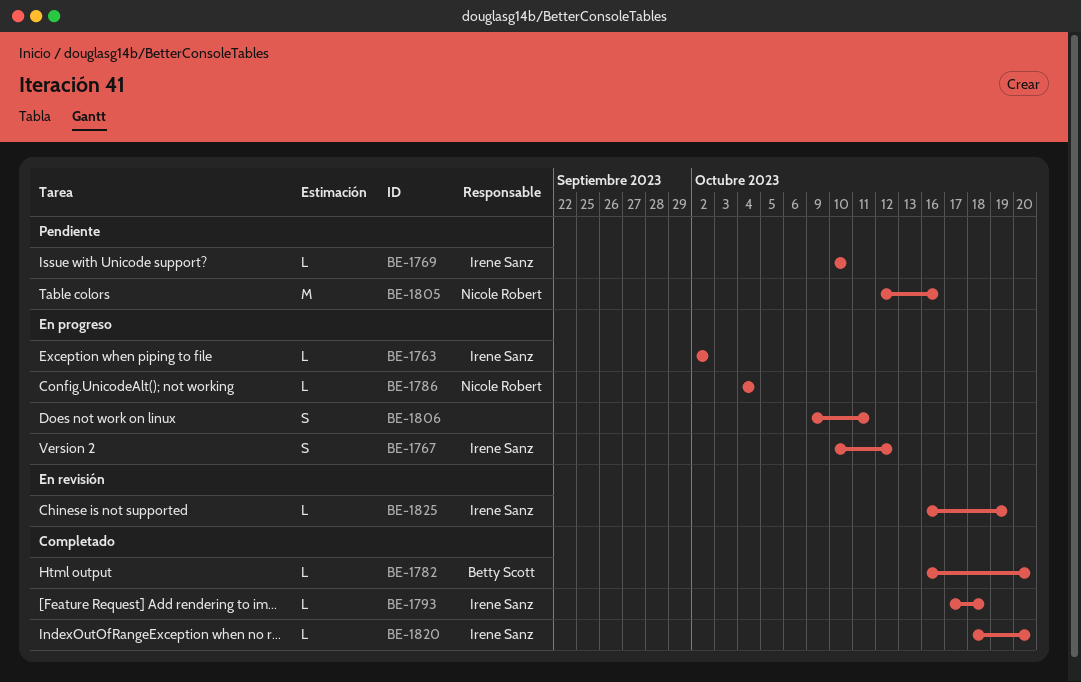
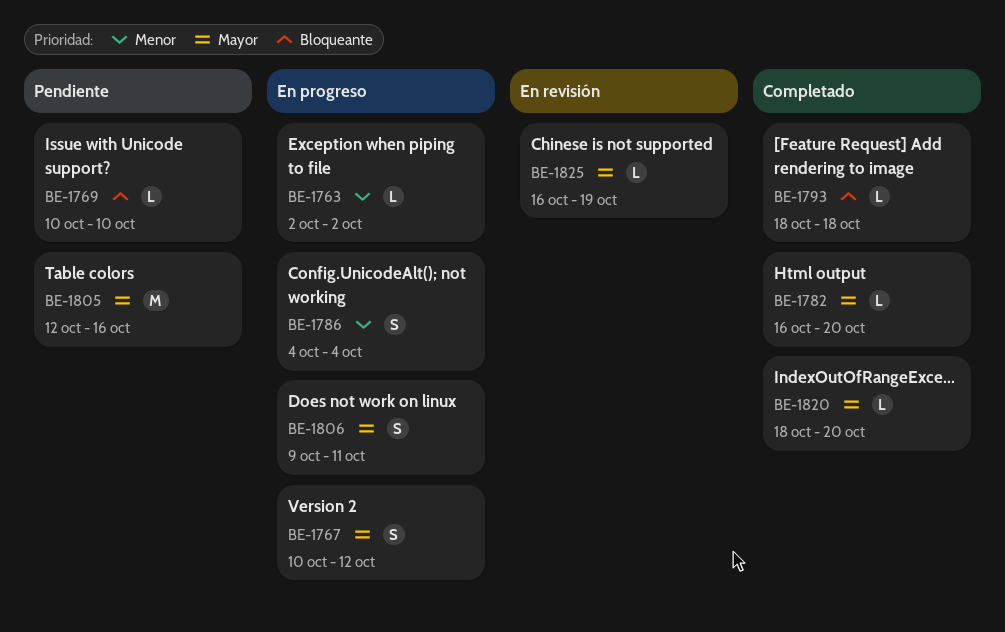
BE-1786, estimate: L -> S
BE-1793, start: Oct 17 -> Oct 18

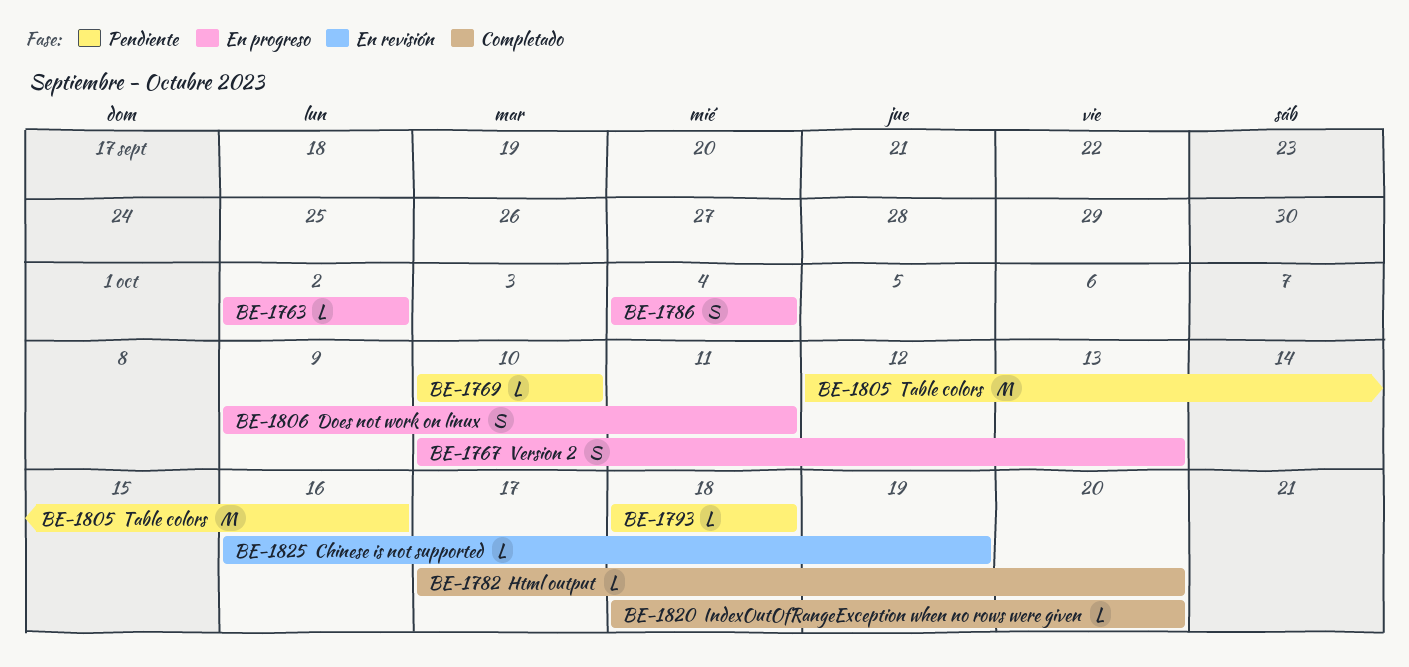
BE-1767, due: Oct 12 -> Oct 13
BE-1782, start: Oct 16 -> Oct 17
BE-1793, status: Completado -> Pendiente

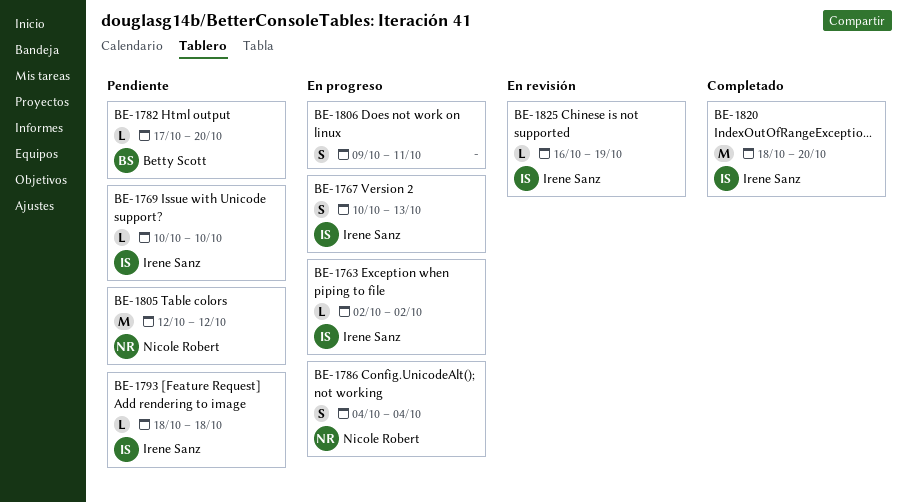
BE-1782, status: Completado -> Pendiente
BE-1805, due: Oct 16 -> Oct 12
BE-1820, estimate: L -> M

